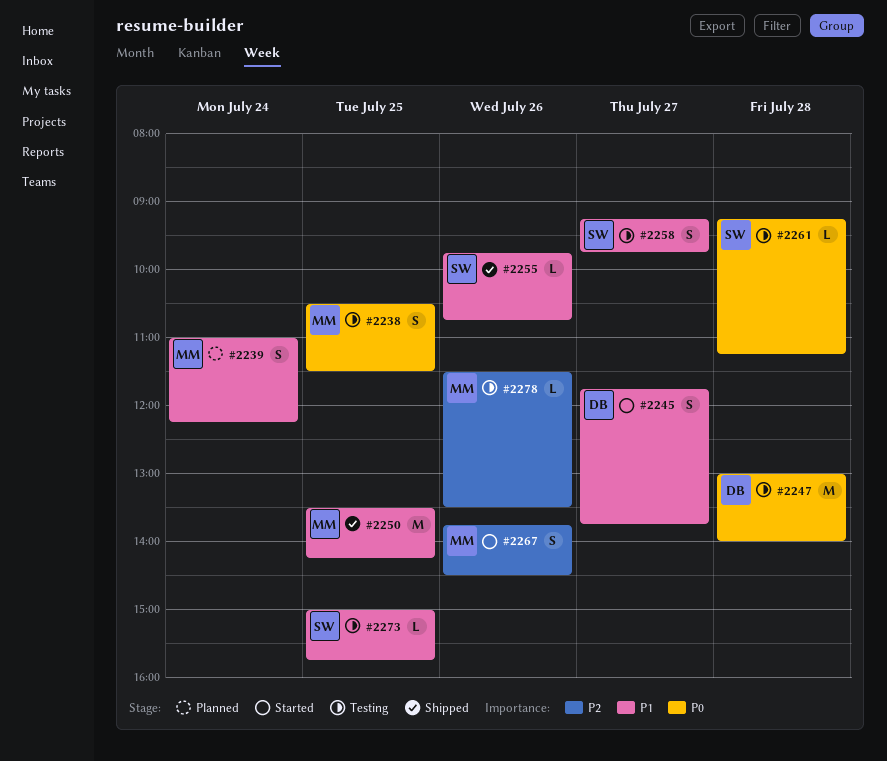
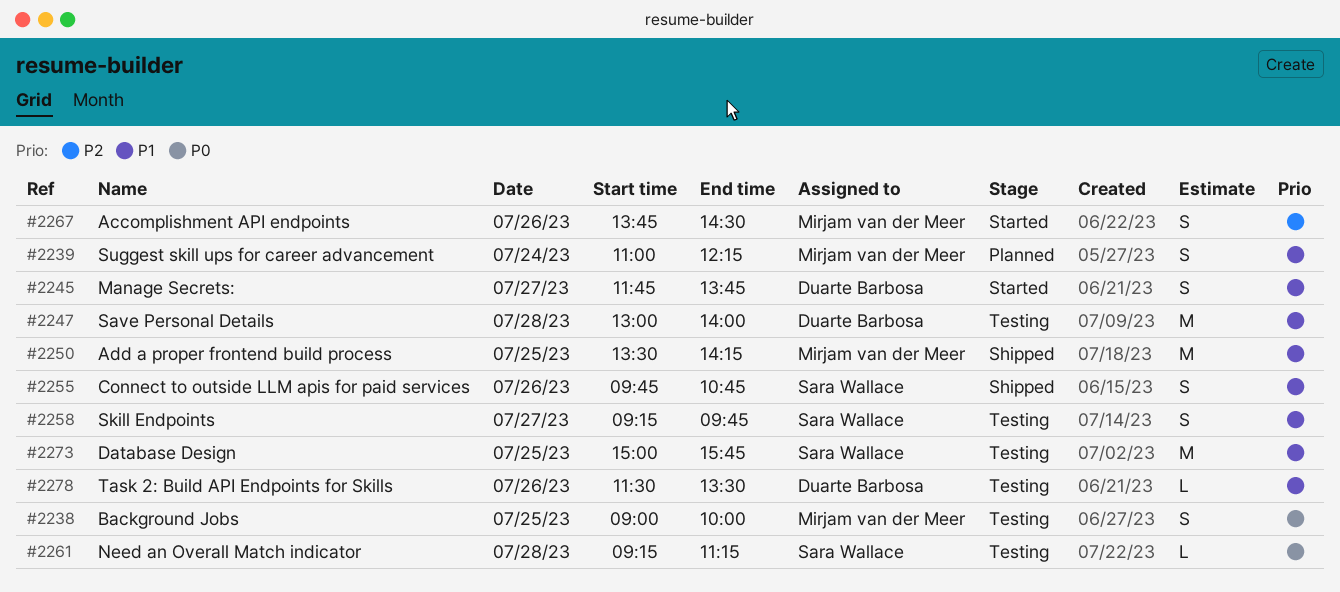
#2238, begins: 10:30 -> 09:00
#2238, ends: 11:30 -> 10:00
#2247, priority: P0 -> P1
#2255, estimate: L -> S
#2273, estimate: L -> M
#2278, owner: Mirjam van der Meer -> Duarte Barbosa
#2278, priority: P2 -> P1

